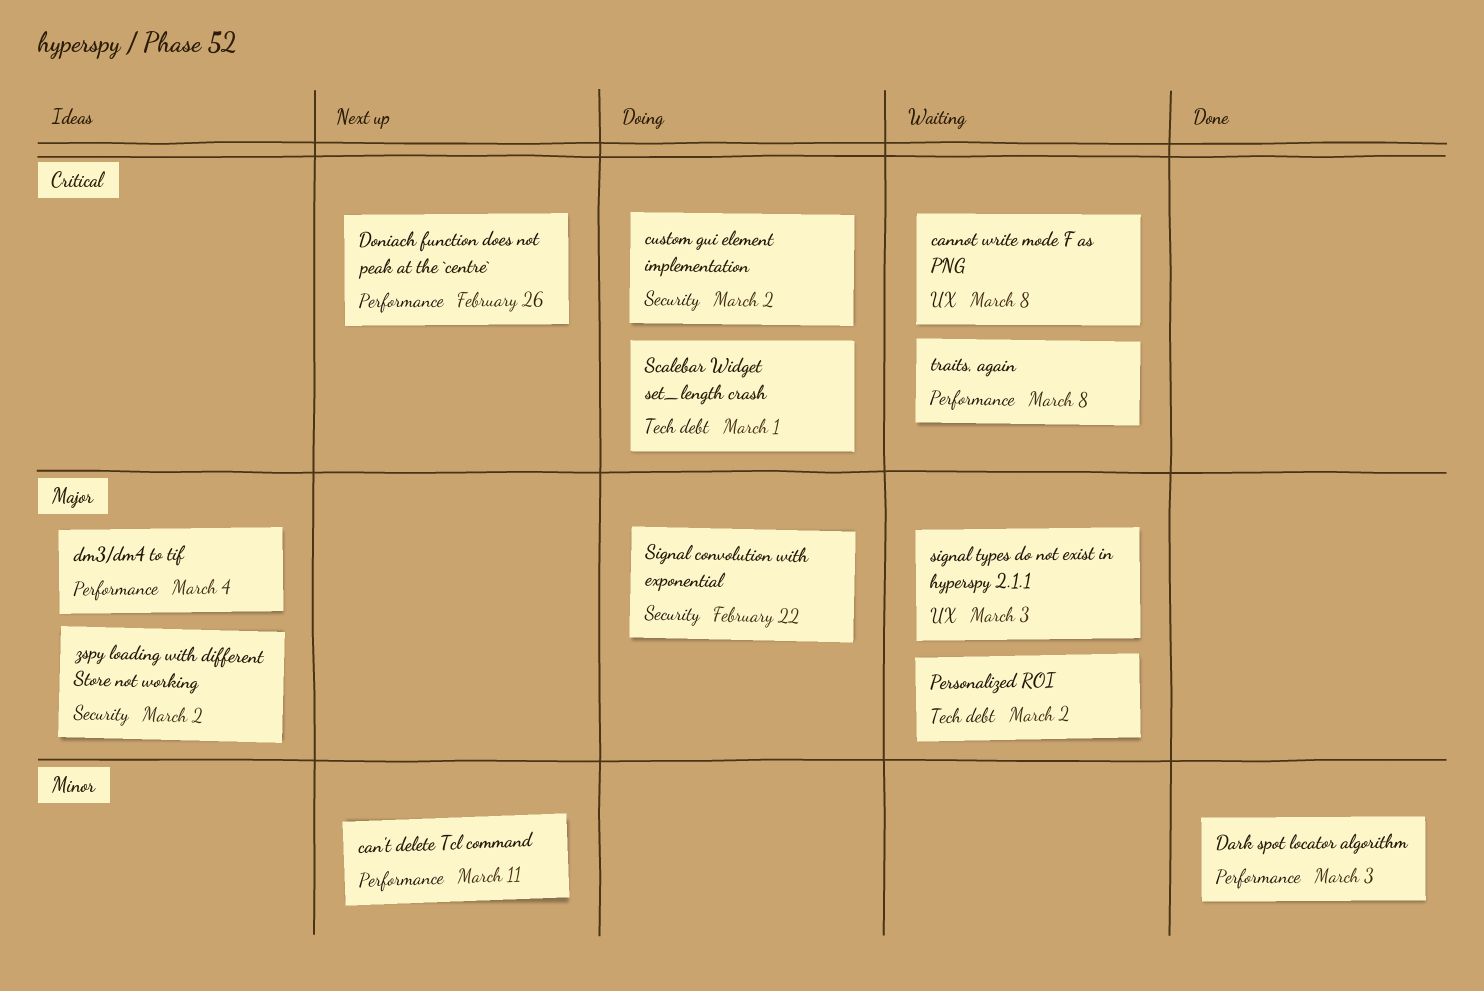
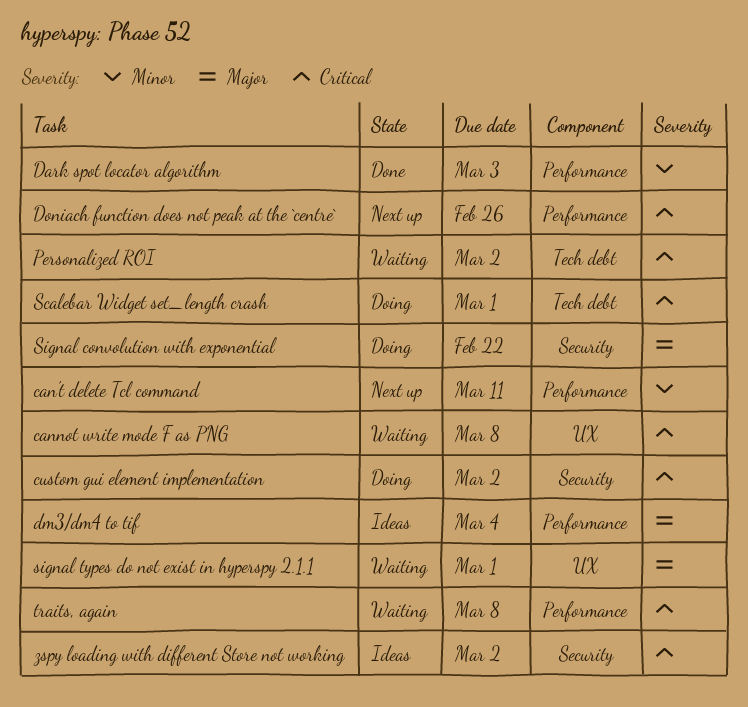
Personalized ROI, priority: Major -> Critical
signal types do not exist in hyperspy 2.1.1, due: Mar 3 -> Mar 1
zspy loading with different Store not working, priority: Major -> Critical

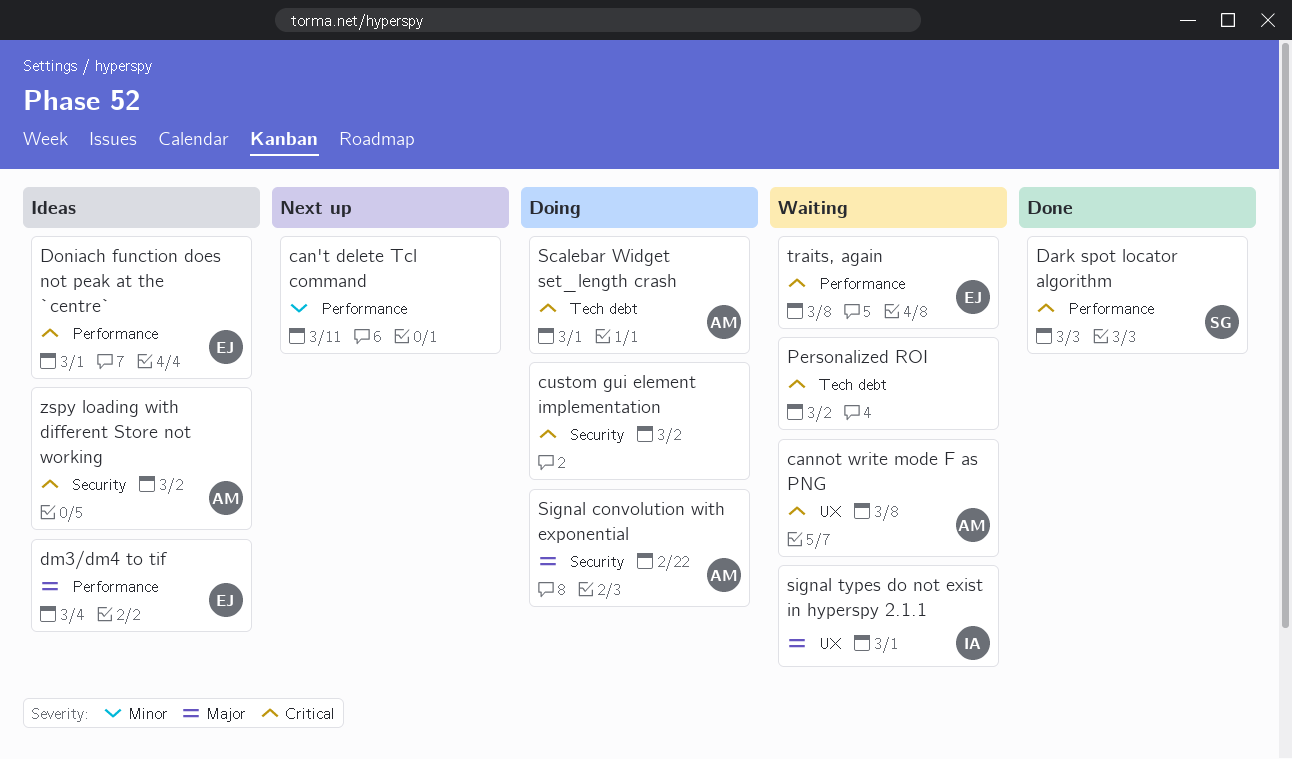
Dark spot locator algorithm, priority: Minor -> Critical
Doniach function does not peak at the `centre`, status: Next up -> Ideas
Doniach function does not peak at the `centre`, due: Feb 26 -> Mar 1

